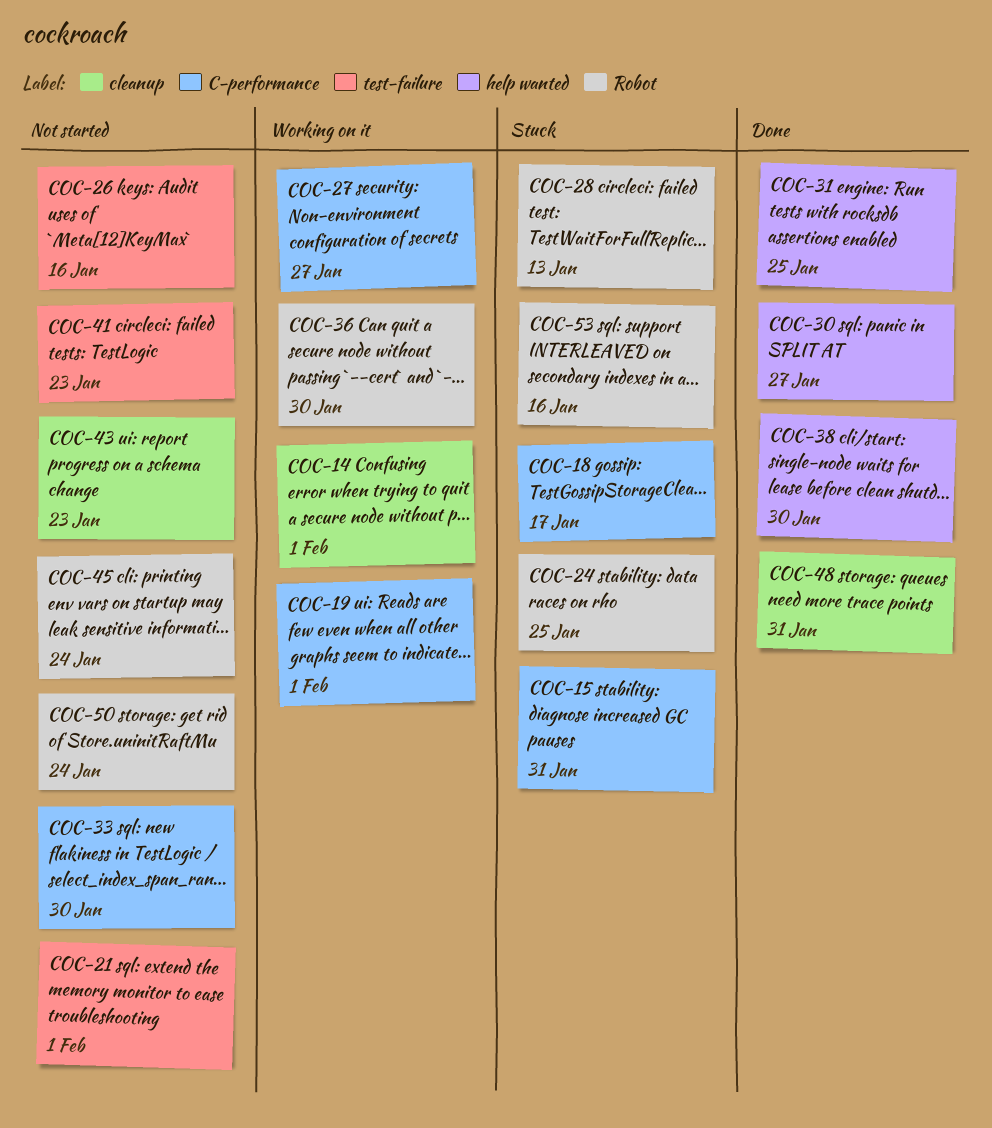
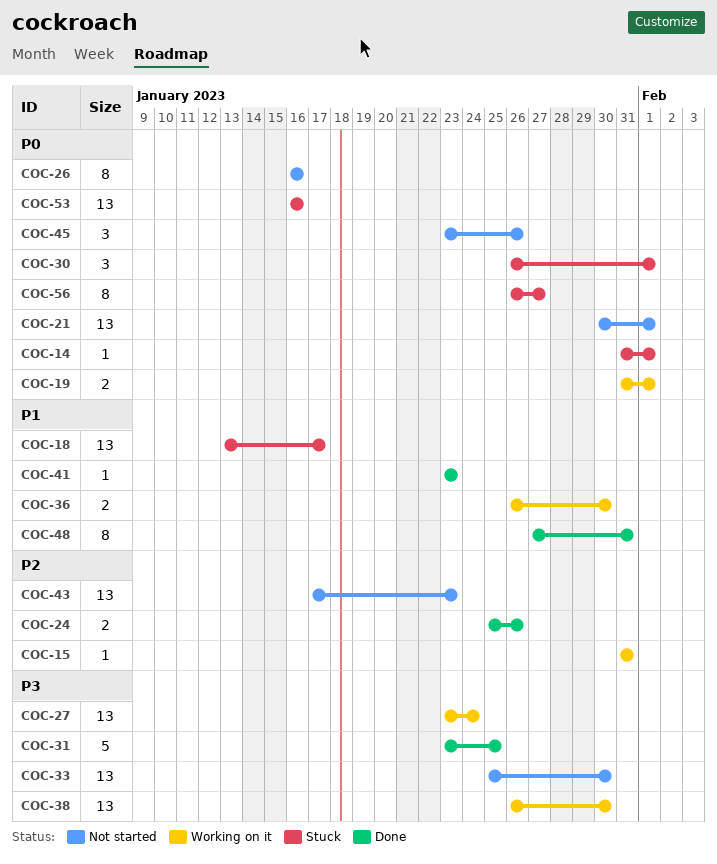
COC-14, status: Working on it -> Stuck
COC-15, status: Stuck -> Working on it
COC-24, status: Stuck -> Done
COC-24, due: Jan 25 -> Jan 26
COC-27, due: Jan 27 -> Jan 24
COC-28: present -> none
COC-30, status: Done -> Stuck
COC-30, due: Jan 27 -> Feb 1
COC-38, status: Done -> Working on it
COC-41, status: Not started -> Done
COC-45, due: Jan 24 -> Jan 26
COC-50: present -> none
COC-56: none -> present

